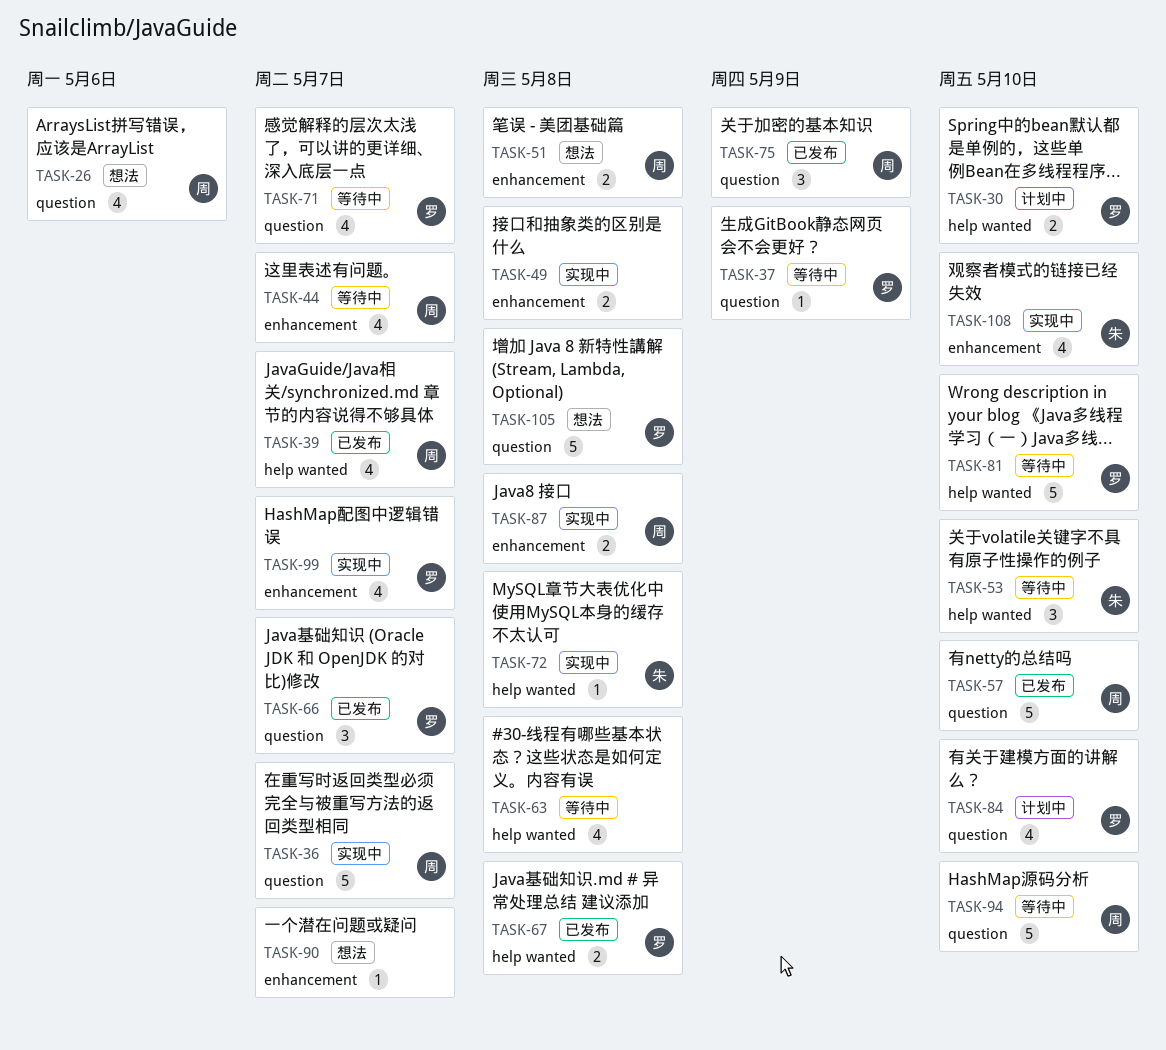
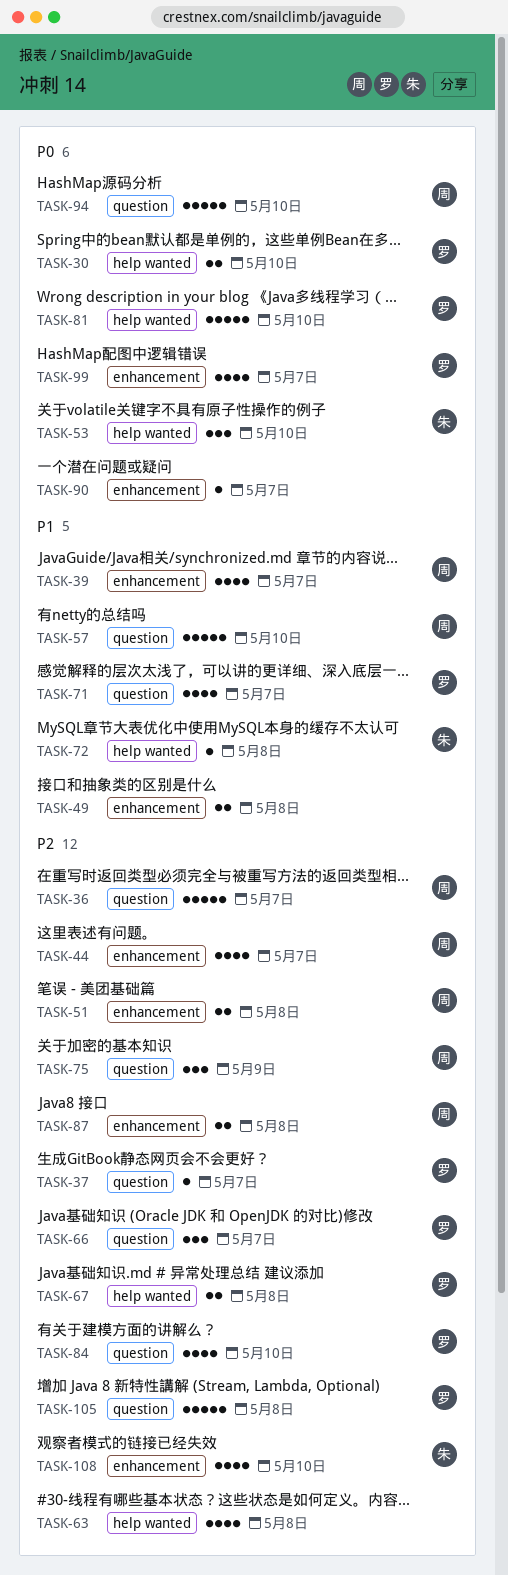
TASK-26: present -> none
TASK-37, due: May 9 -> May 7
TASK-39, label: help wanted -> enhancement

